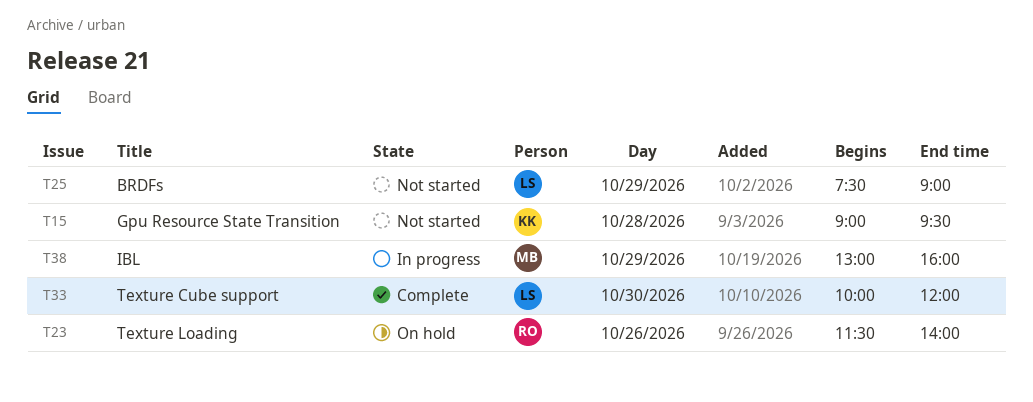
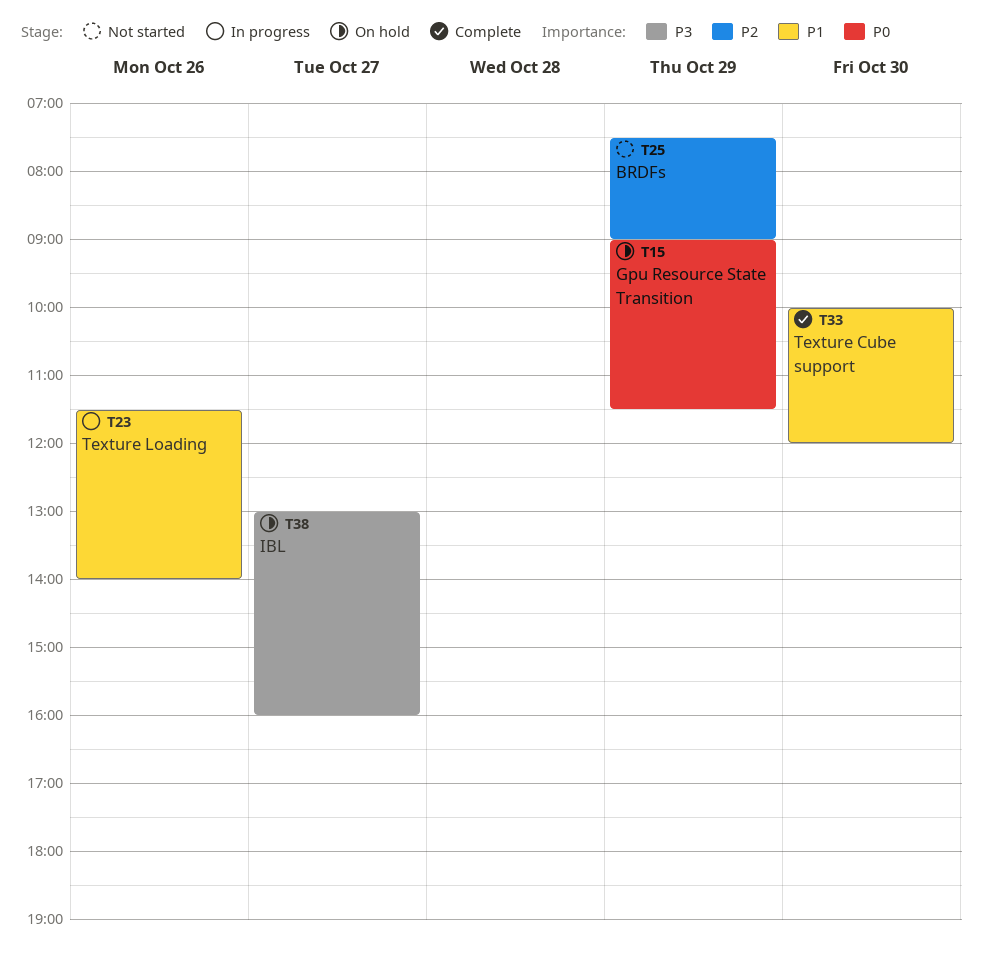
T15, status: Not started -> On hold
T15, day: Oct 28 -> Oct 29
T15, ends: 09:30 -> 11:30
T23, status: On hold -> In progress
T38, status: In progress -> On hold
T38, day: Oct 29 -> Oct 27

